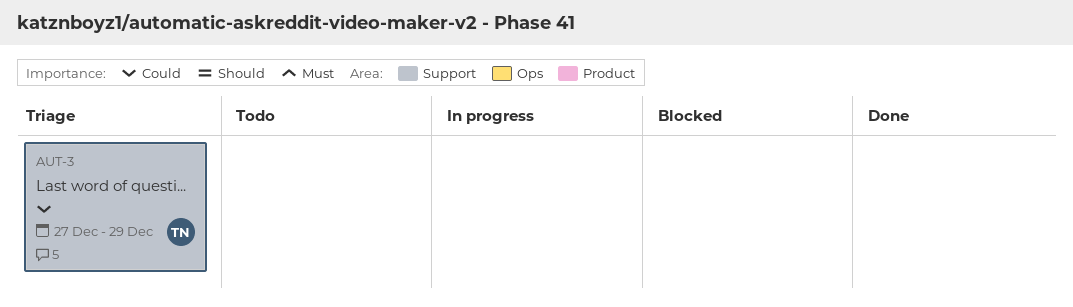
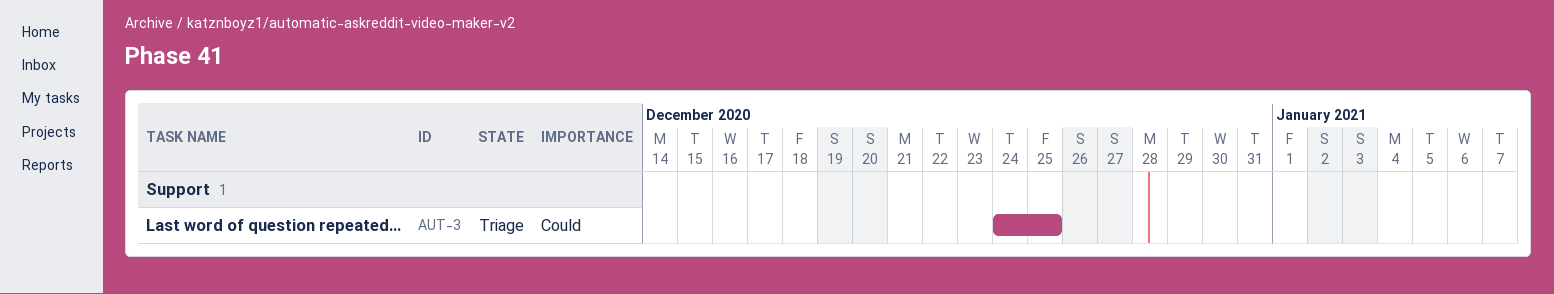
AUT-3, start: Dec 27 -> Dec 24
AUT-3, due: Dec 29 -> Dec 25

